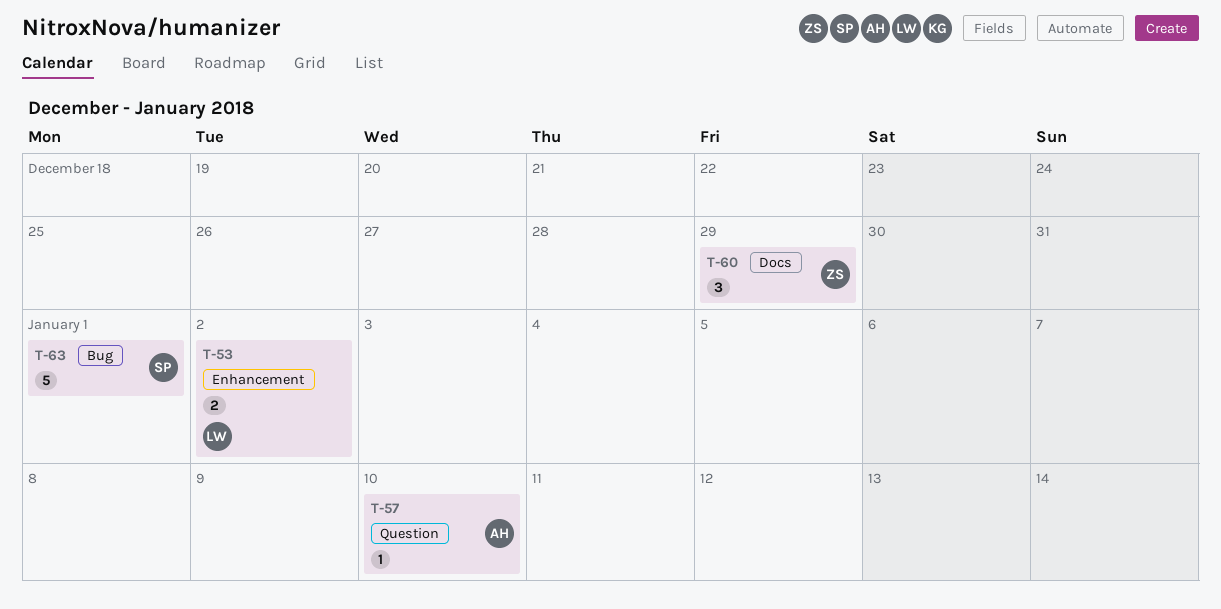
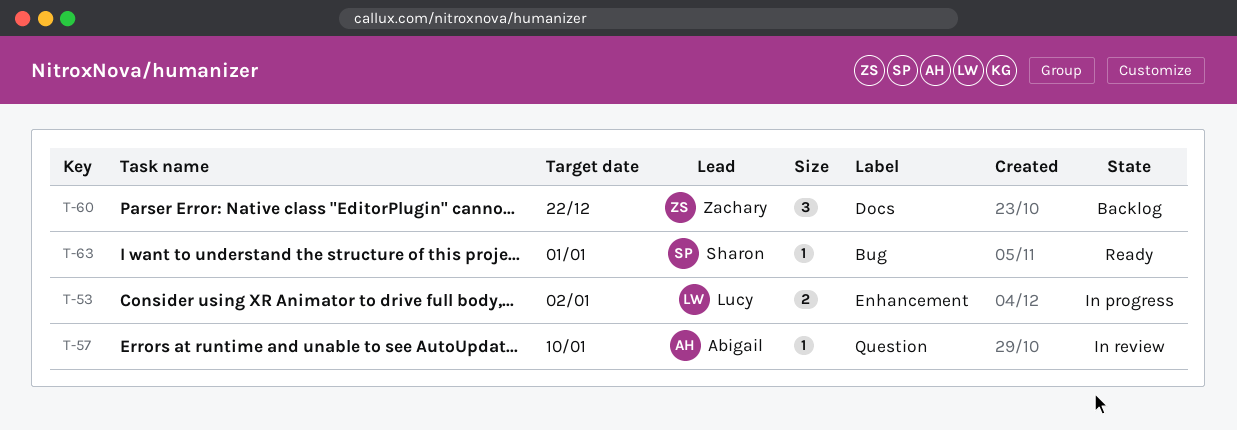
T-60, due: Dec 29 -> Dec 22
T-63, estimate: 5 -> 1

